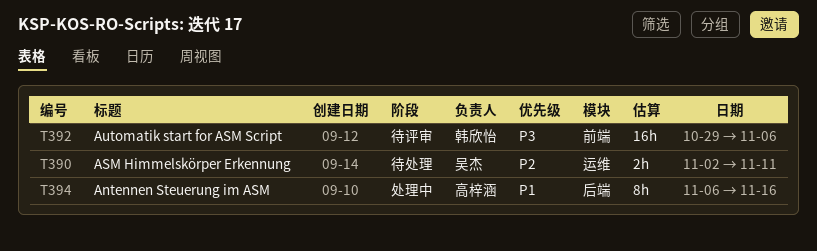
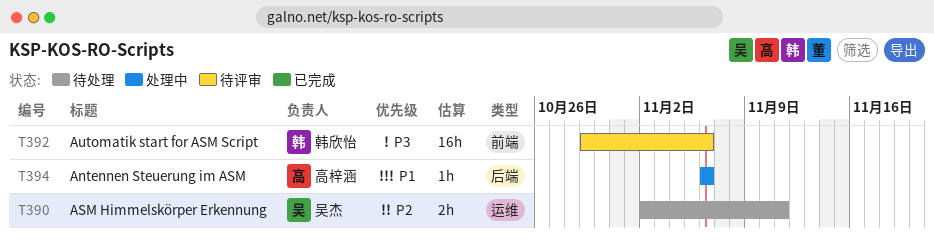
T394, estimate: 8h -> 1h
T394, due: Nov 16 -> Nov 6

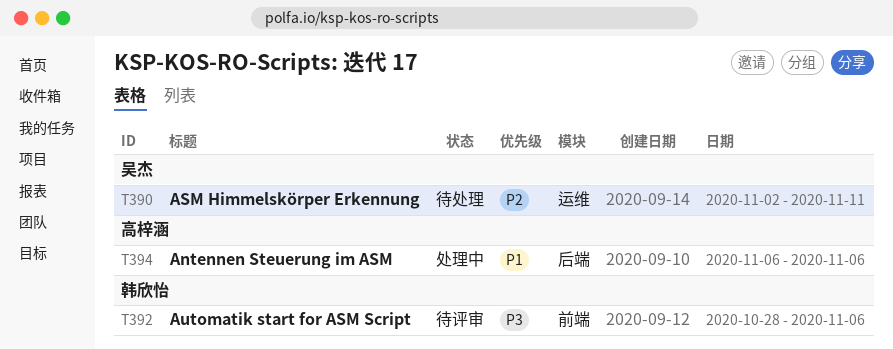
T392, start: Oct 29 -> Oct 28

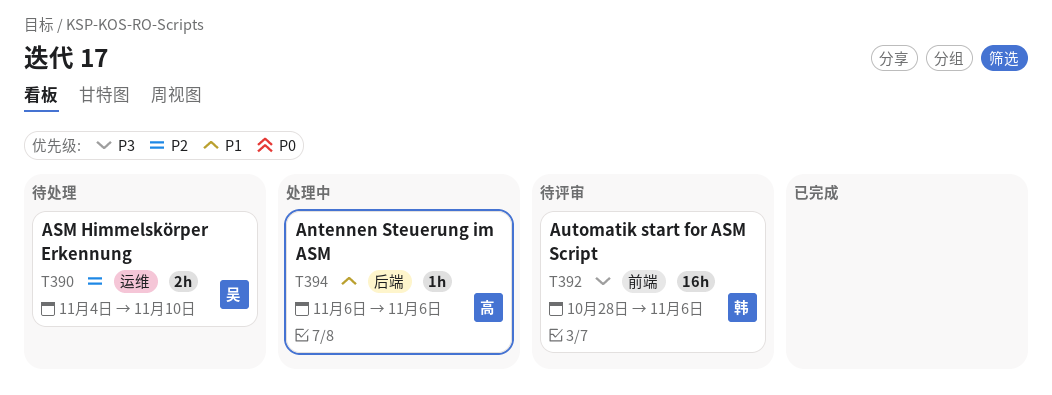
T390, start: Nov 2 -> Nov 4
T390, due: Nov 11 -> Nov 10

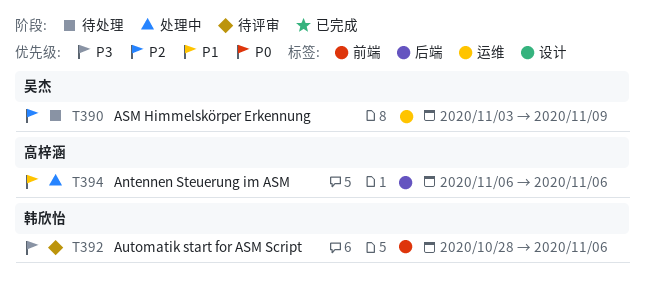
T390, start: Nov 4 -> Nov 3
T390, due: Nov 10 -> Nov 9

